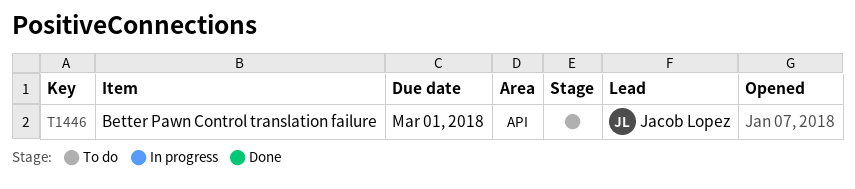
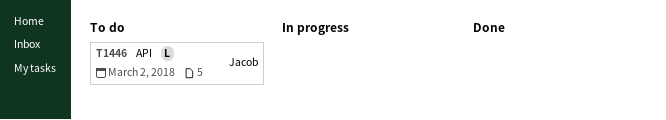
T1446, due: Mar 1 -> Mar 2

